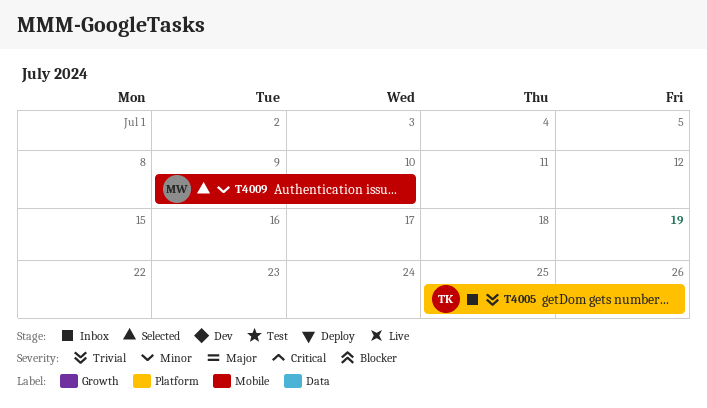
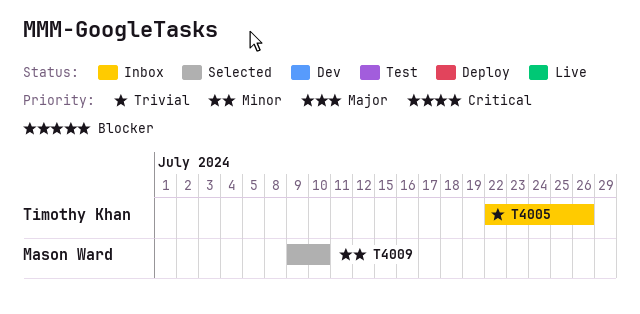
T4005, start: Jul 25 -> Jul 22

